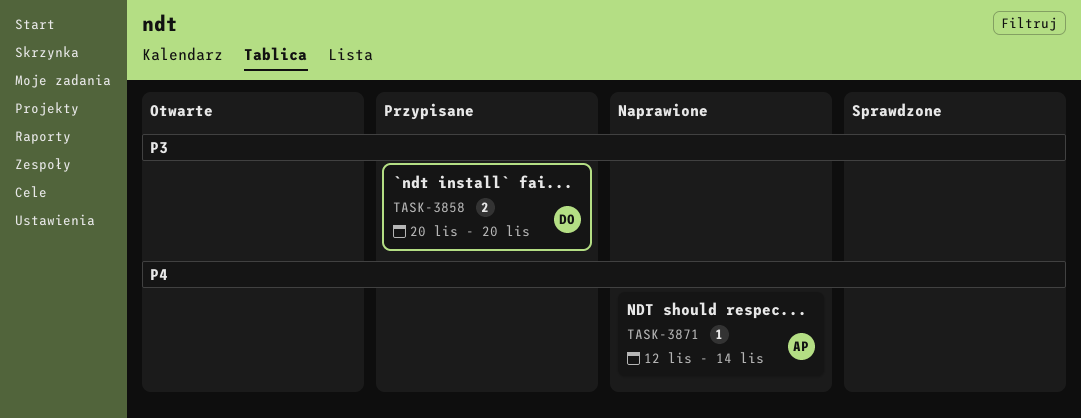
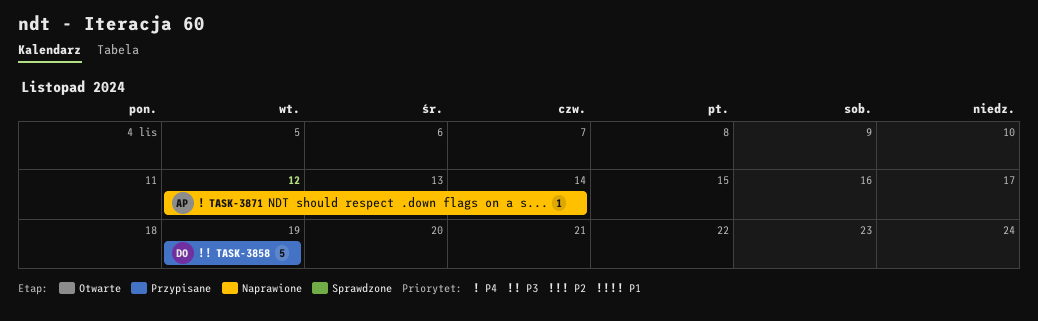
TASK-3858, estimate: 2 -> 5
TASK-3858, start: Nov 20 -> Nov 19
TASK-3858, due: Nov 20 -> Nov 19

